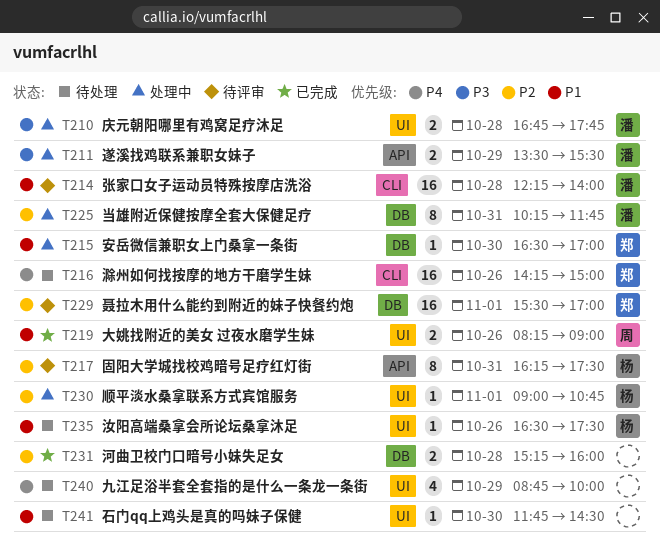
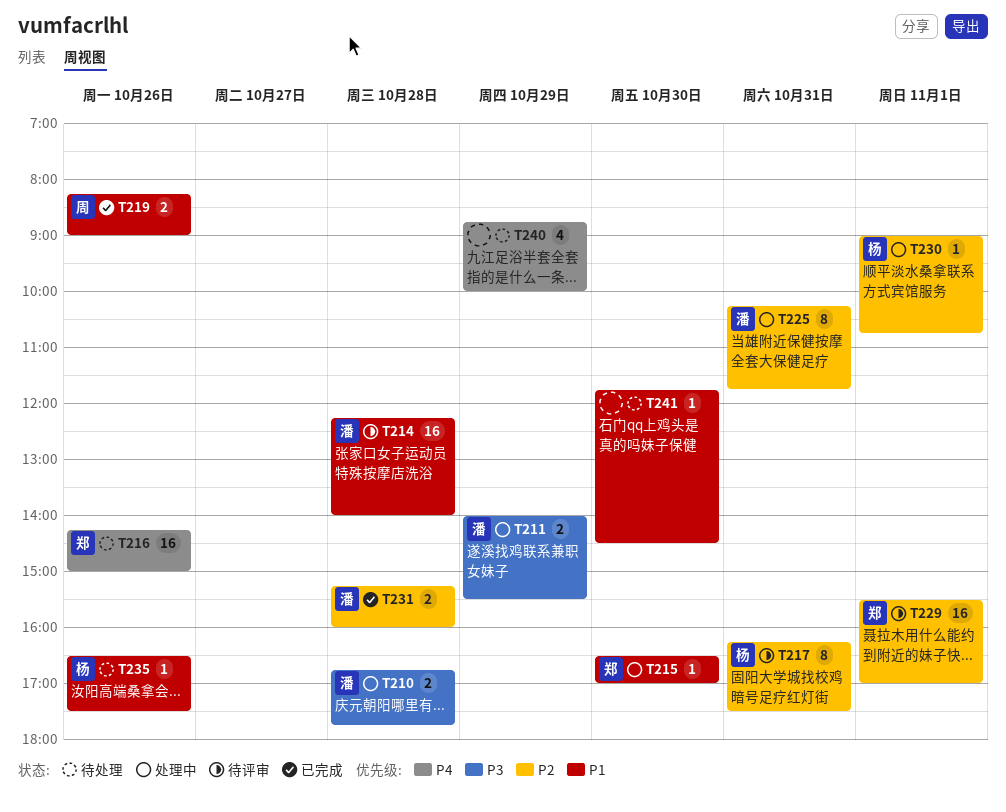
T211, begins: 13:30 -> 14:00
T231, owner: none -> 潘

